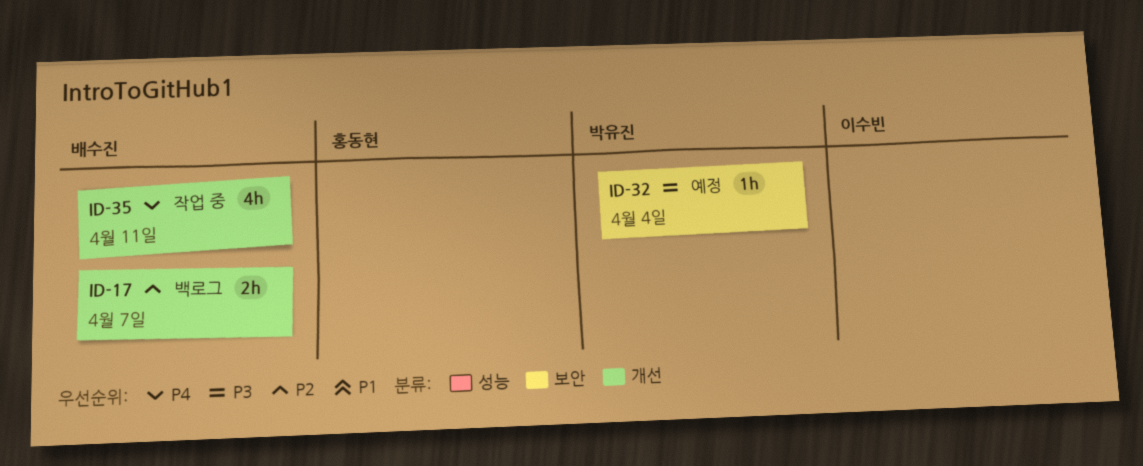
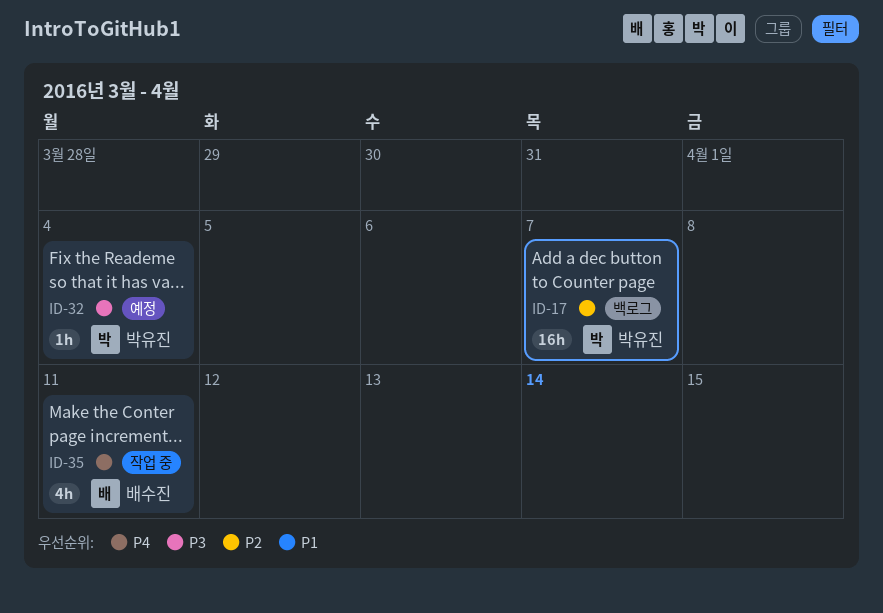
ID-17, owner: 배수진 -> 박유진
ID-17, estimate: 2h -> 16h

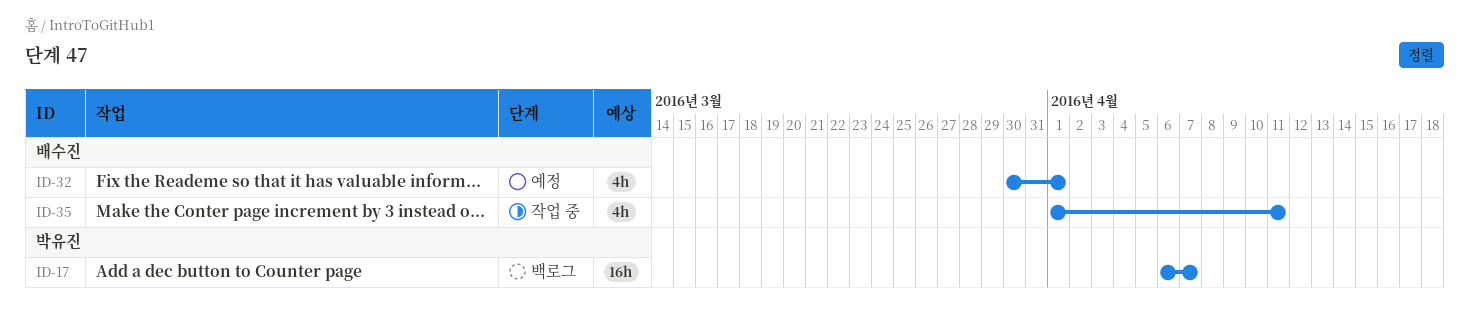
ID-32, owner: 박유진 -> 배수진
ID-32, estimate: 1h -> 4h
ID-32, due: Apr 4 -> Apr 1

